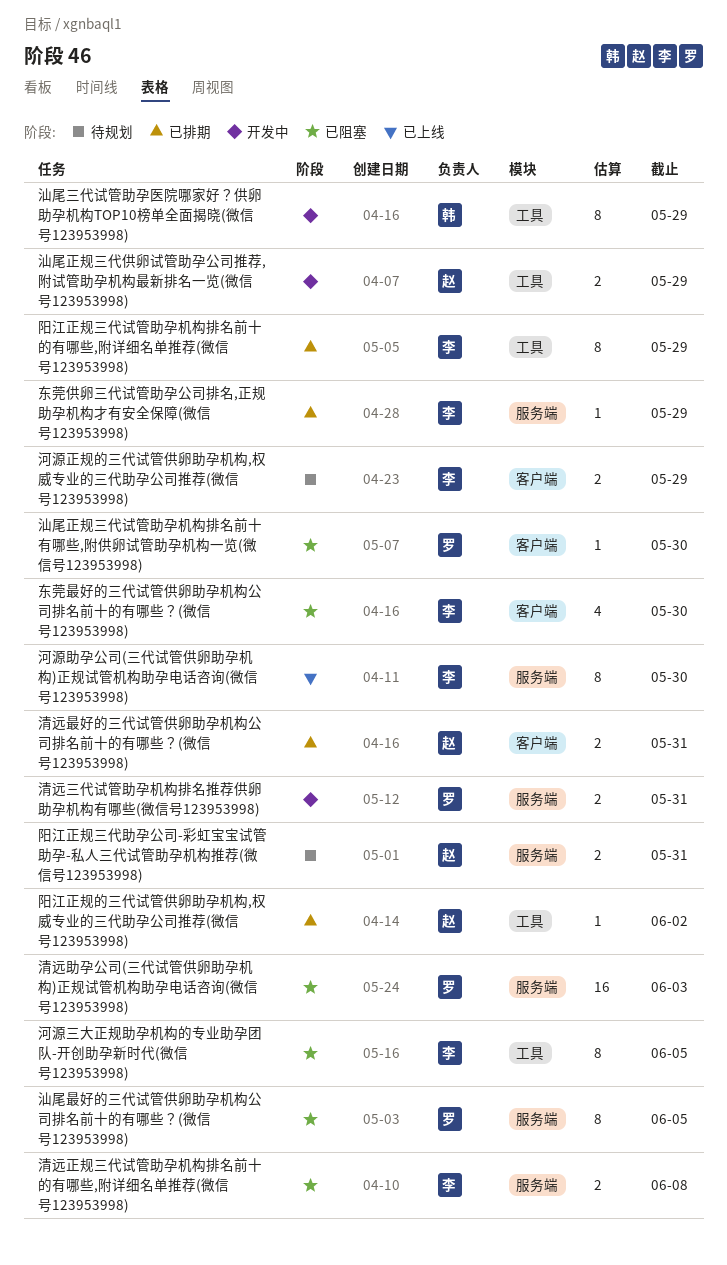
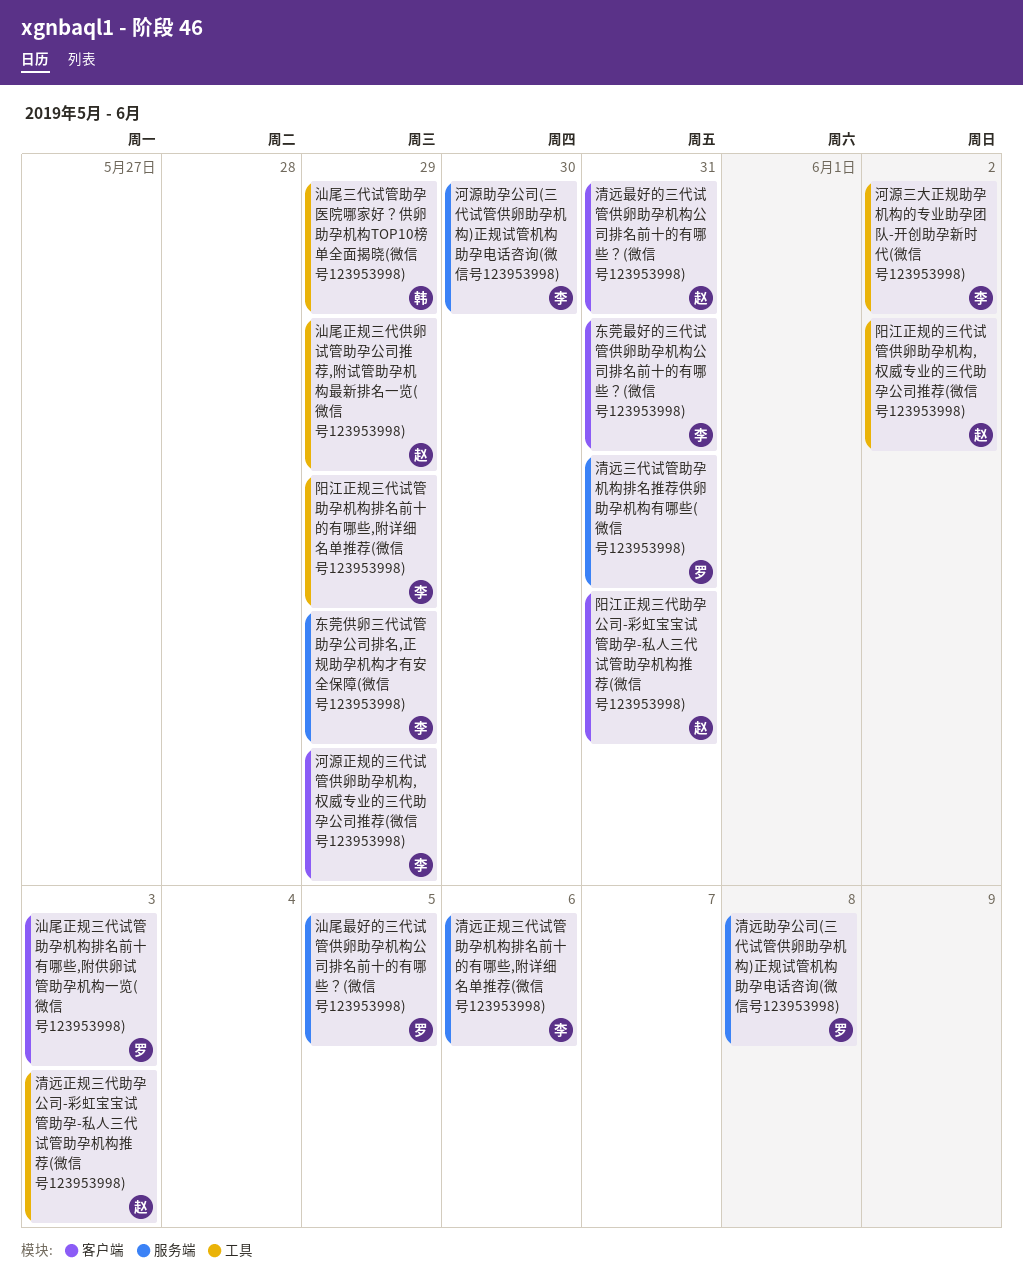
东莞最好的三代试管供卵助孕机构公司排名前十的有哪些？(微信号123953998), due: May 30 -> May 31
汕尾正规三代试管助孕机构排名前十有哪些,附供卵试管助孕机构一览(微信号123953998), due: May 30 -> Jun 3
河源三大正规助孕机构的专业助孕团队-开创助孕新时代(微信号123953998), due: Jun 5 -> Jun 2
清远助孕公司(三代试管供卵助孕机构)正规试管机构助孕电话咨询(微信号123953998), due: Jun 3 -> Jun 8
清远正规三代助孕公司-彩虹宝宝试管助孕-私人三代试管助孕机构推荐(微信号123953998): none -> present
清远正规三代试管助孕机构排名前十的有哪些,附详细名单推荐(微信号123953998), due: Jun 8 -> Jun 6
阳江正规三代助孕公司-彩虹宝宝试管助孕-私人三代试管助孕机构推荐(微信号123953998), label: 服务端 -> 客户端

